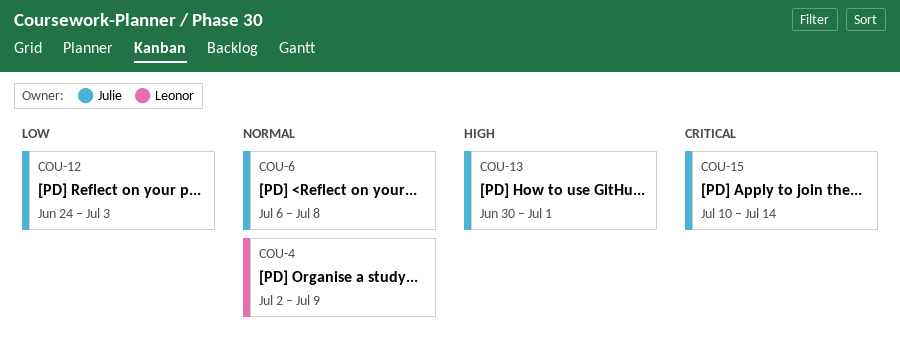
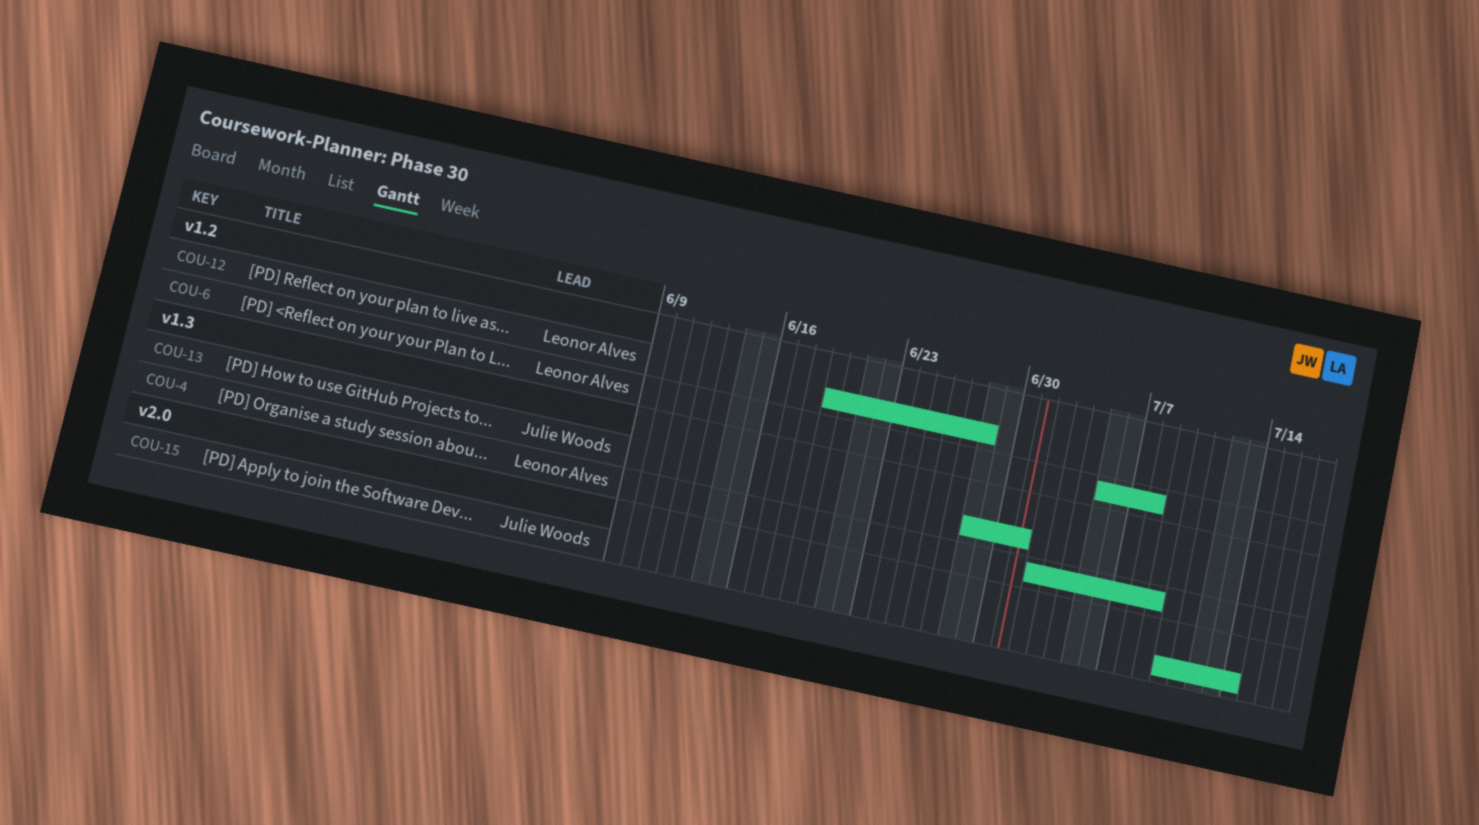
COU-6, owner: Julie Woods -> Leonor Alves
COU-6, start: Jul 6 -> Jul 5
COU-12, owner: Julie Woods -> Leonor Alves
COU-12, start: Jun 24 -> Jun 19
COU-12, due: Jul 3 -> Jun 28
COU-13, start: Jun 30 -> Jun 28

